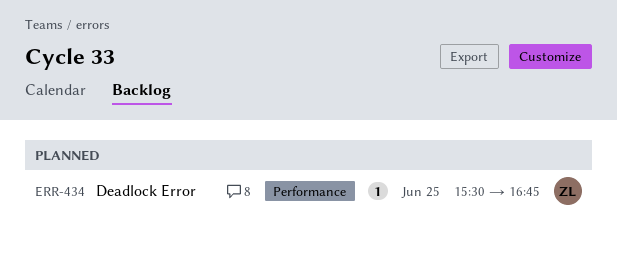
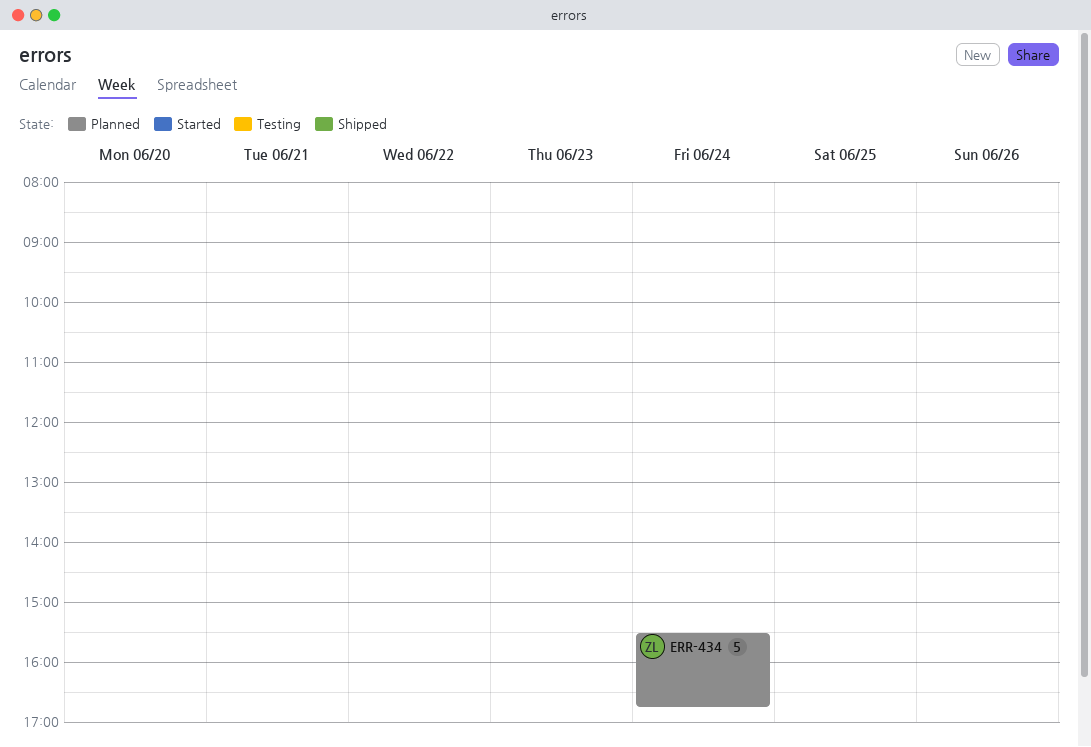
ERR-434, estimate: 1 -> 5
ERR-434, day: Jun 25 -> Jun 24

